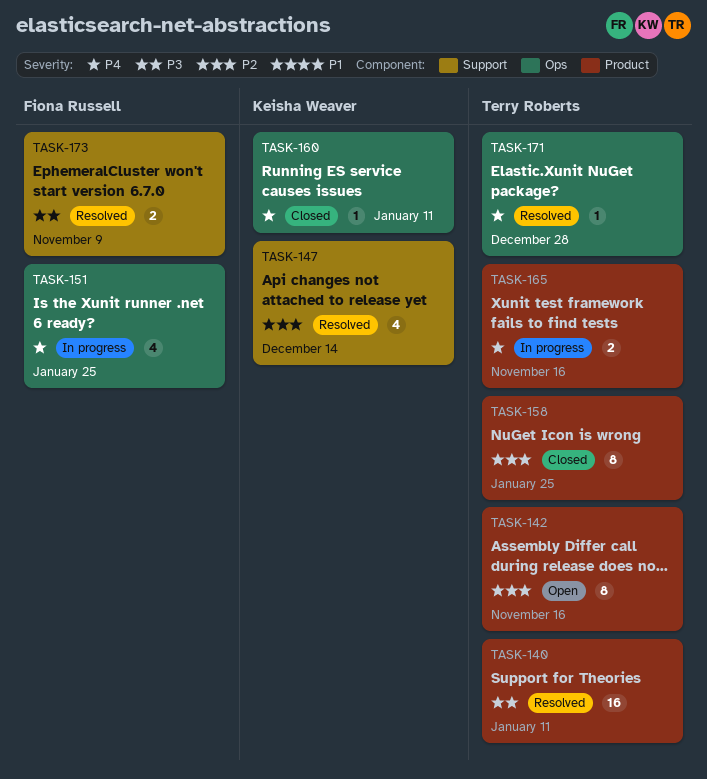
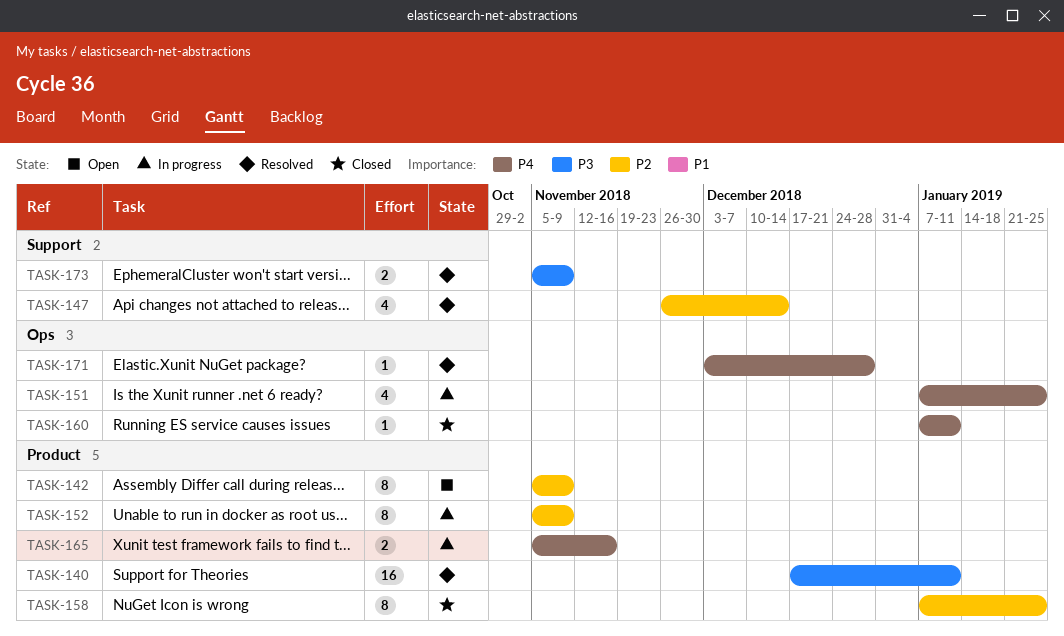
TASK-142, due: Nov 16 -> Nov 9
TASK-152: none -> present

